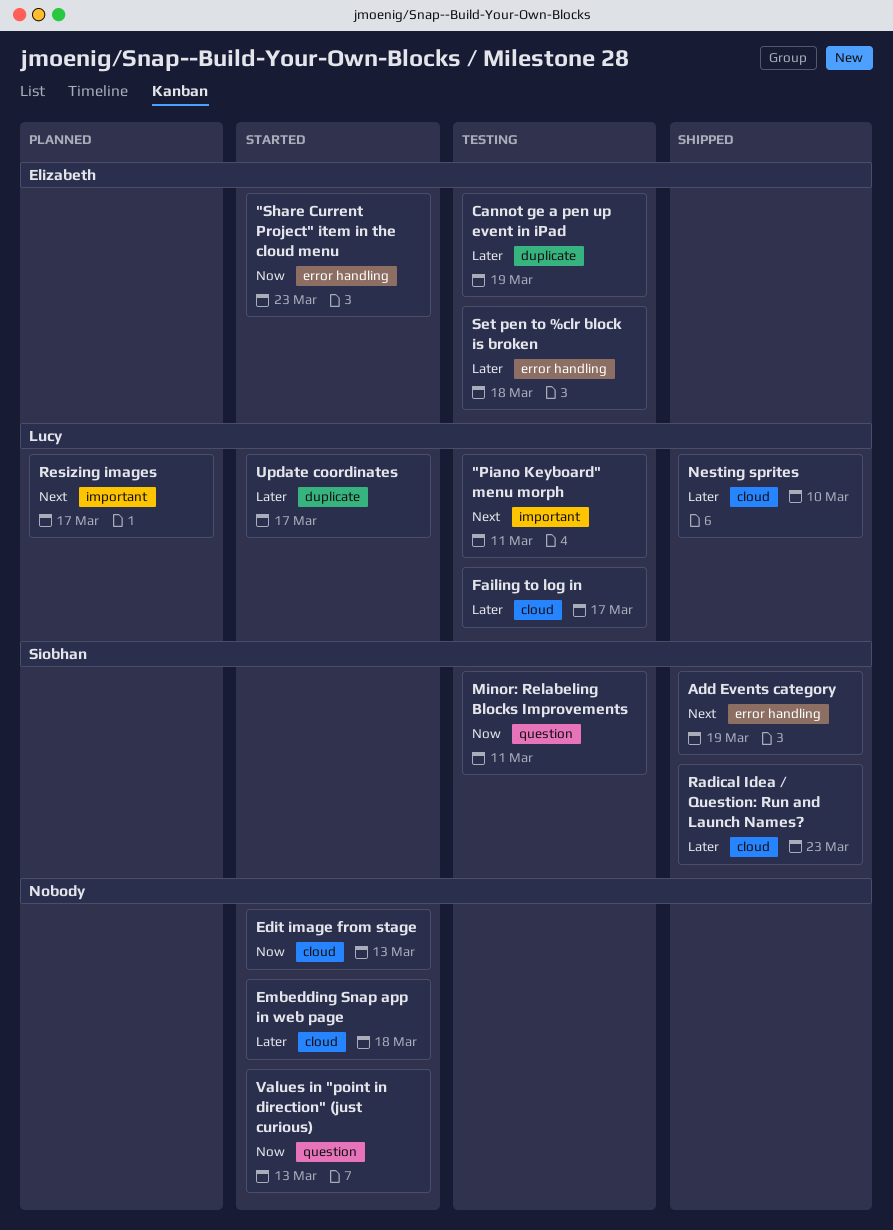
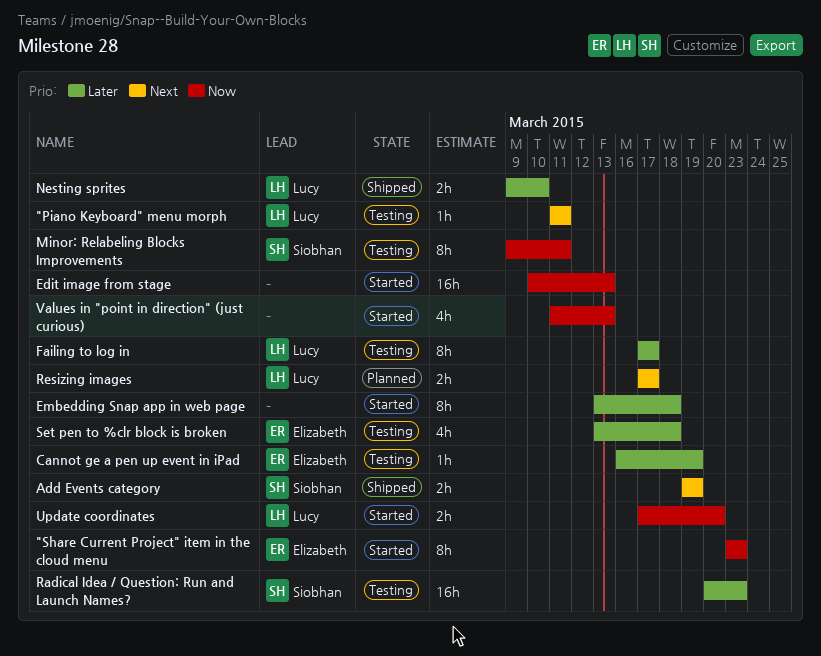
Radical Idea / Question: Run and Launch Names?, status: Shipped -> Testing
Update coordinates, priority: Later -> Now
Update coordinates, due: Mar 17 -> Mar 20

